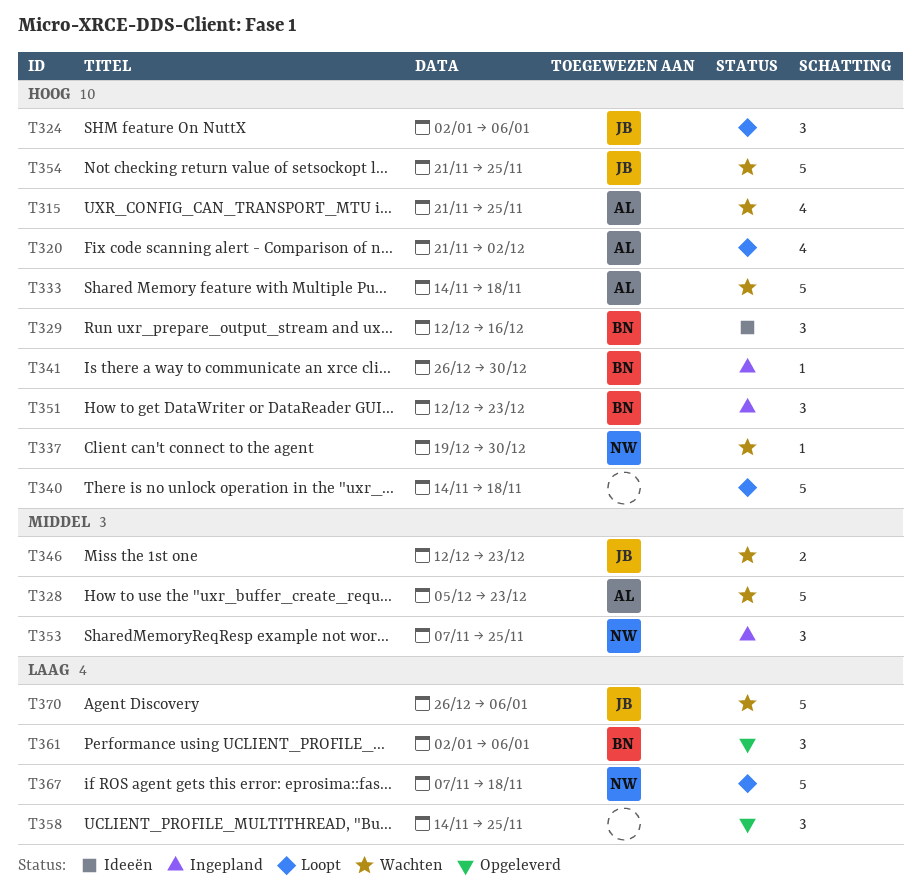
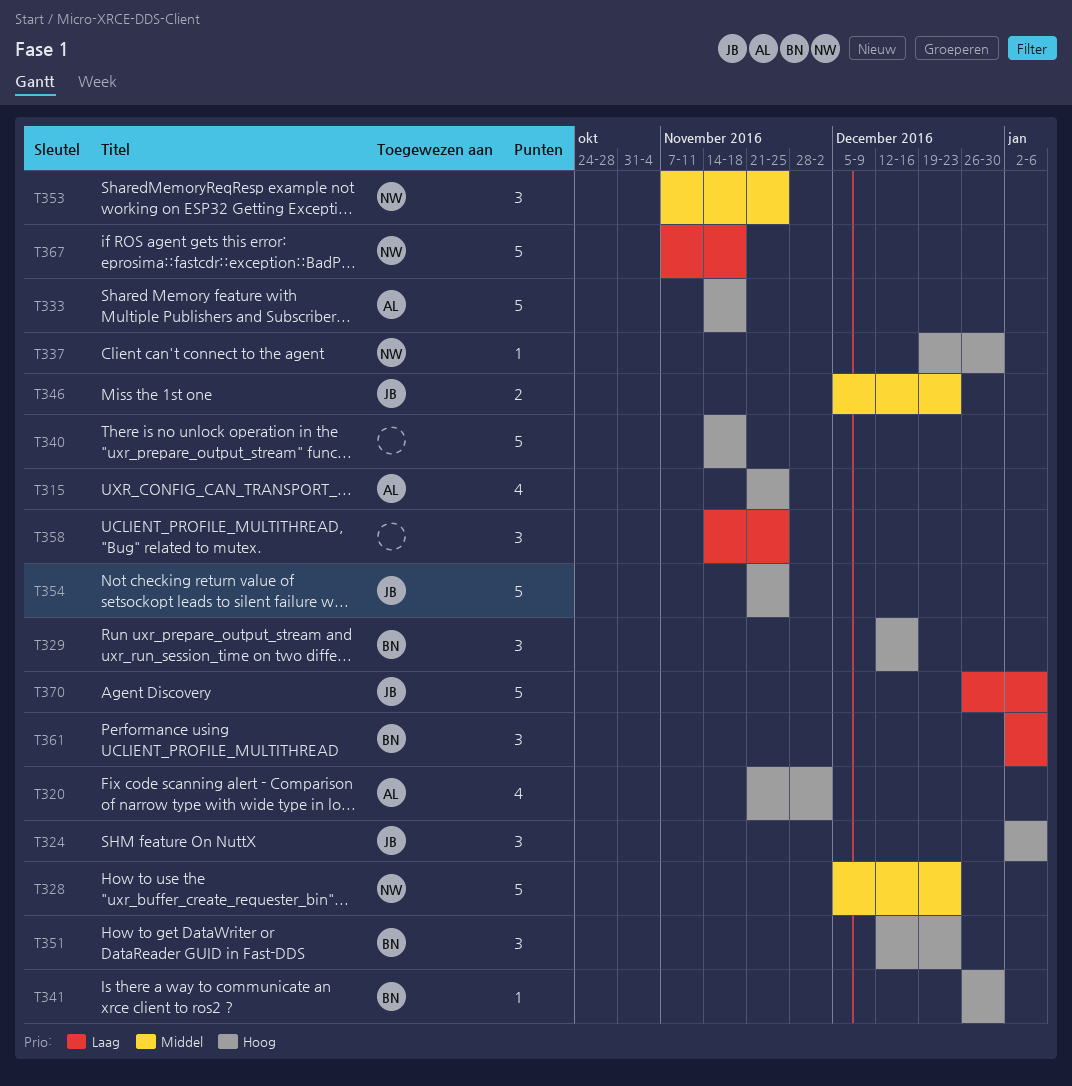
T328, owner: AL -> NW
T346, start: Dec 12 -> Dec 5

